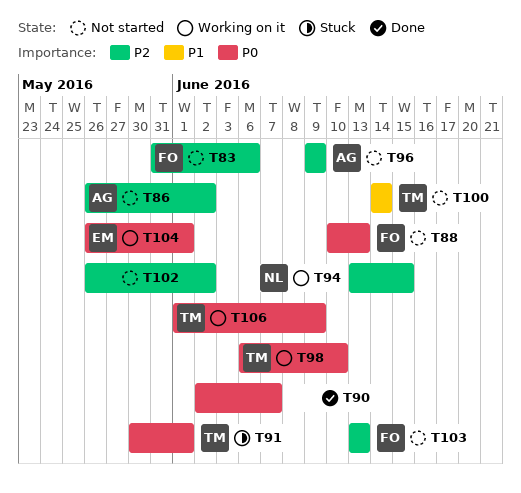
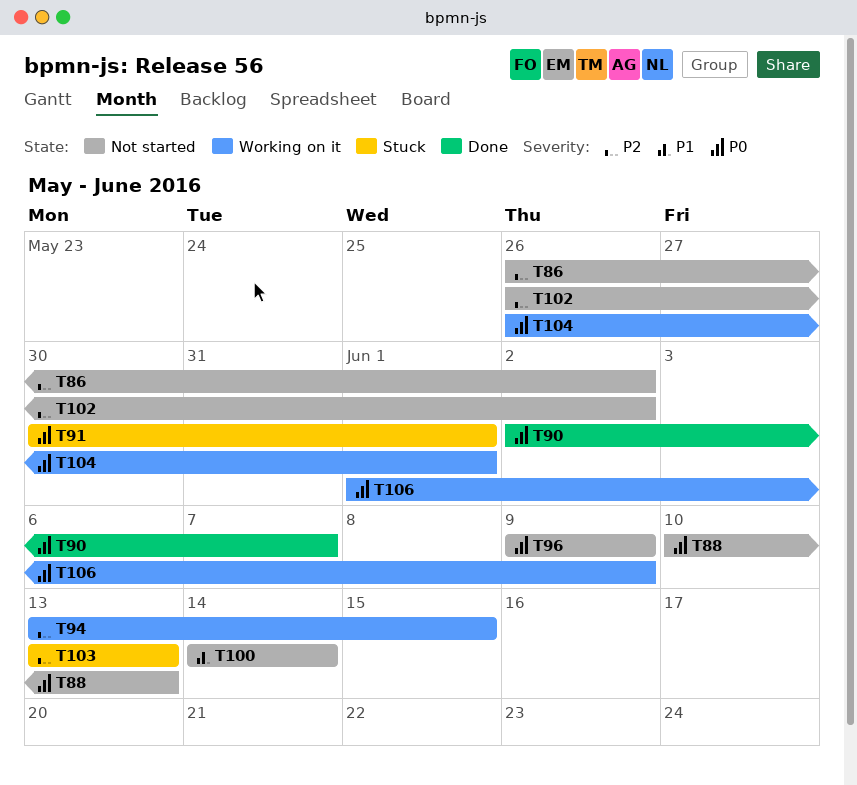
T83: present -> none
T96, priority: P2 -> P0
T98: present -> none
T103, status: Not started -> Stuck

